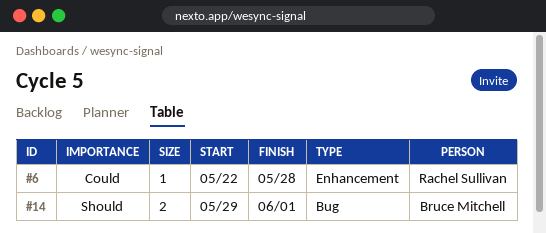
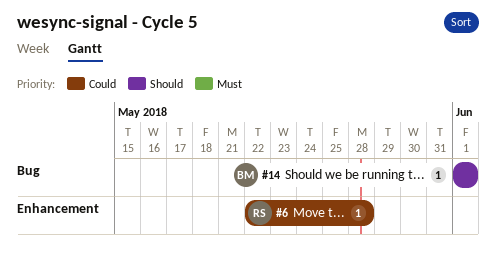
#14, estimate: 2 -> 1
#14, start: May 29 -> Jun 1

